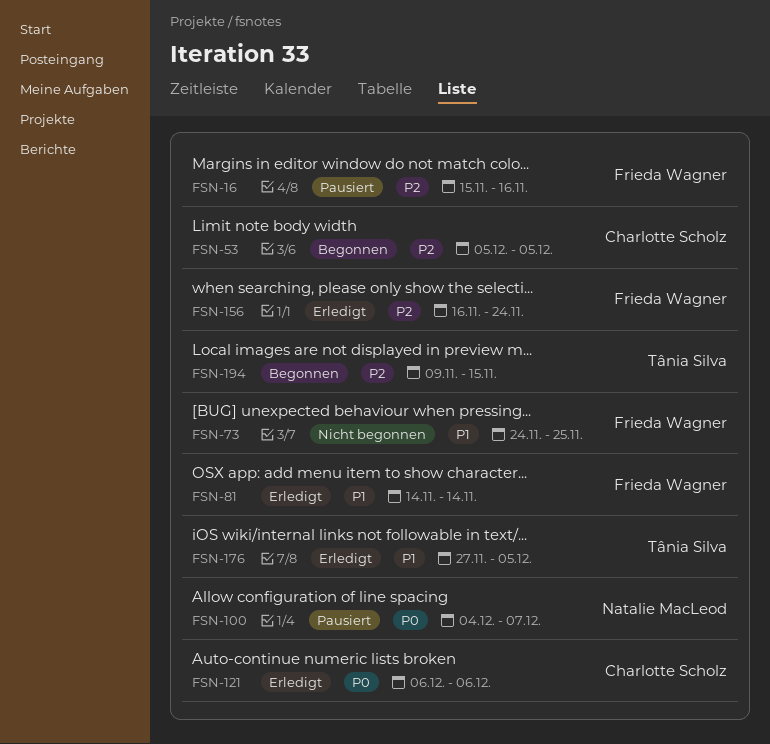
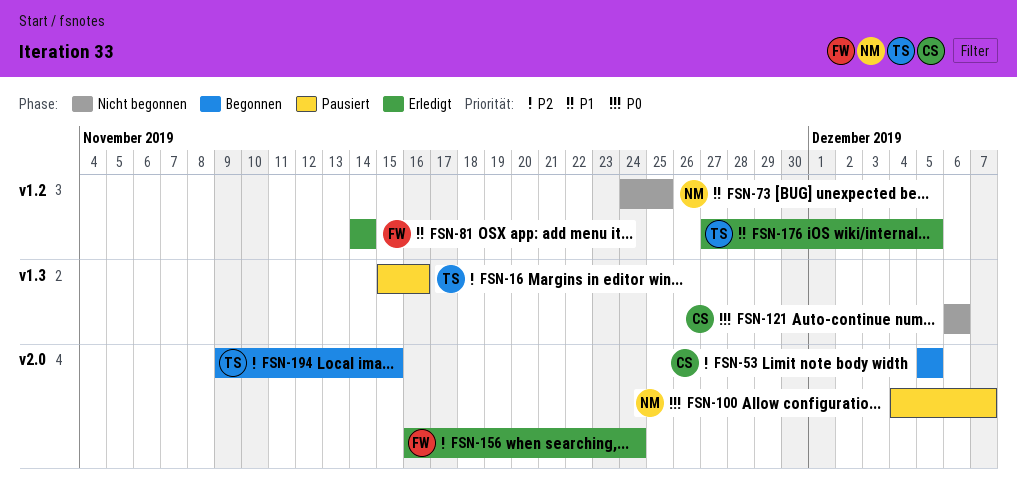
FSN-16, owner: Frieda Wagner -> Tânia Silva
FSN-73, owner: Frieda Wagner -> Natalie MacLeod
FSN-121, status: Erledigt -> Nicht begonnen

